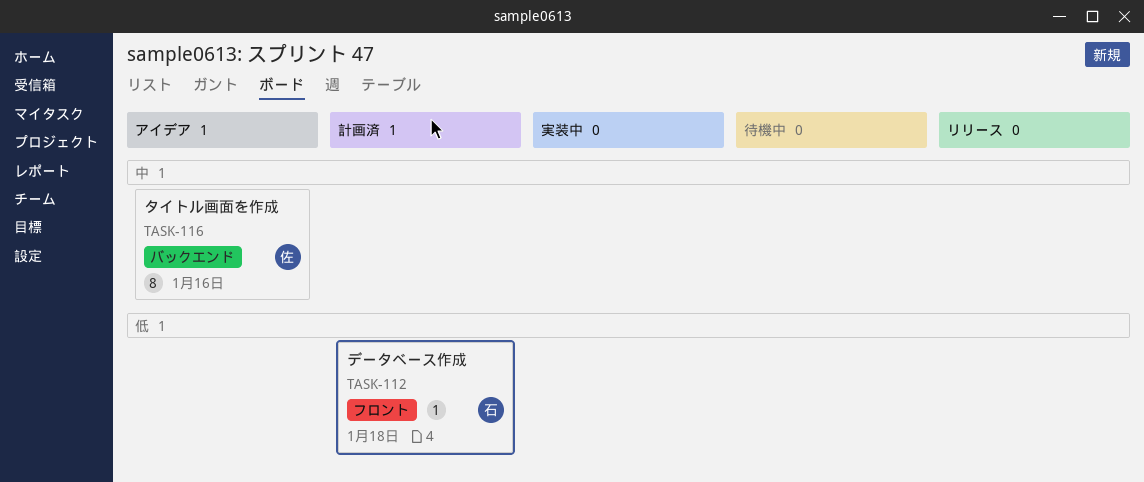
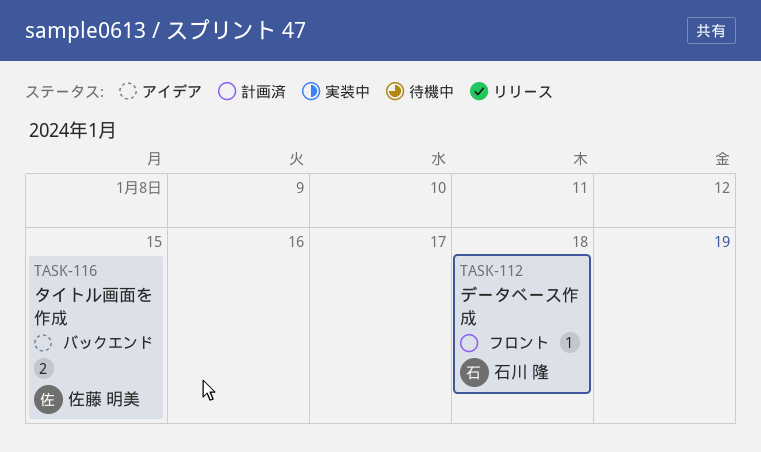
TASK-116, estimate: 8 -> 2
TASK-116, due: Jan 16 -> Jan 15

